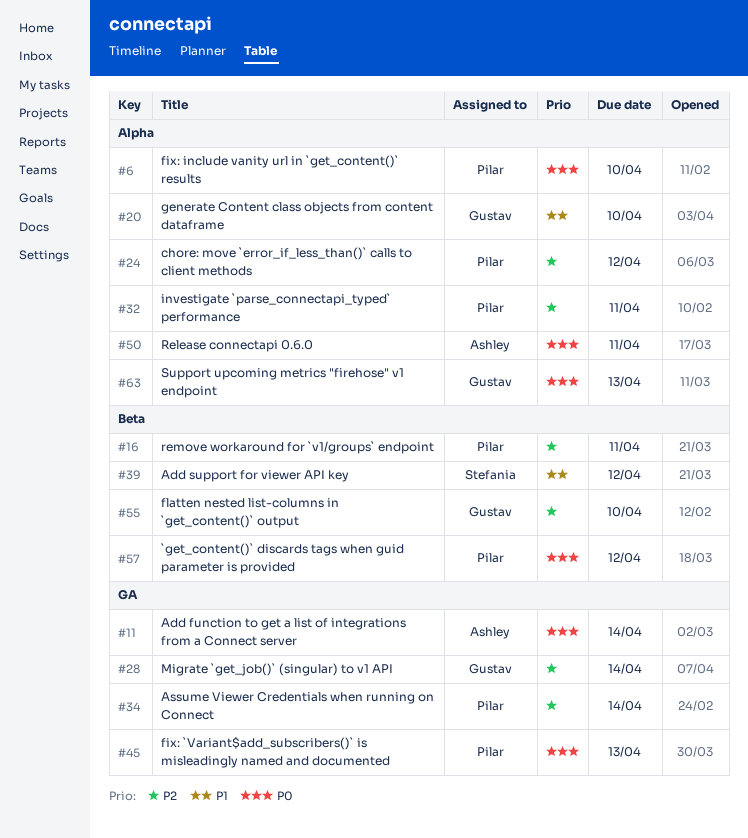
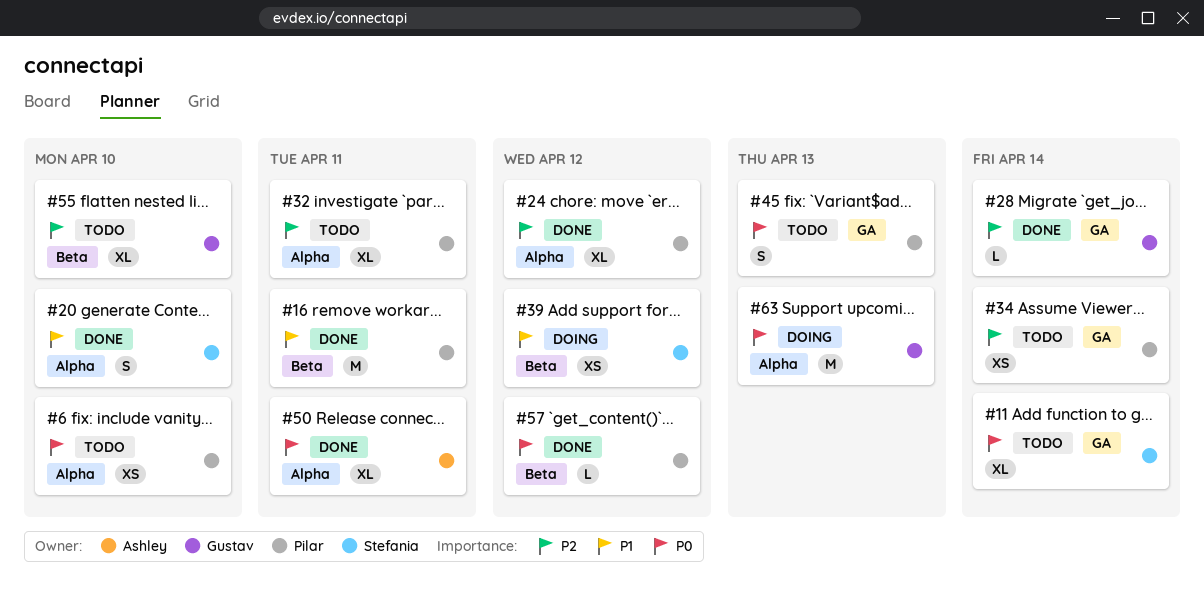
#11, owner: Ashley -> Stefania
#16, priority: P2 -> P1
#20, owner: Gustav -> Stefania

